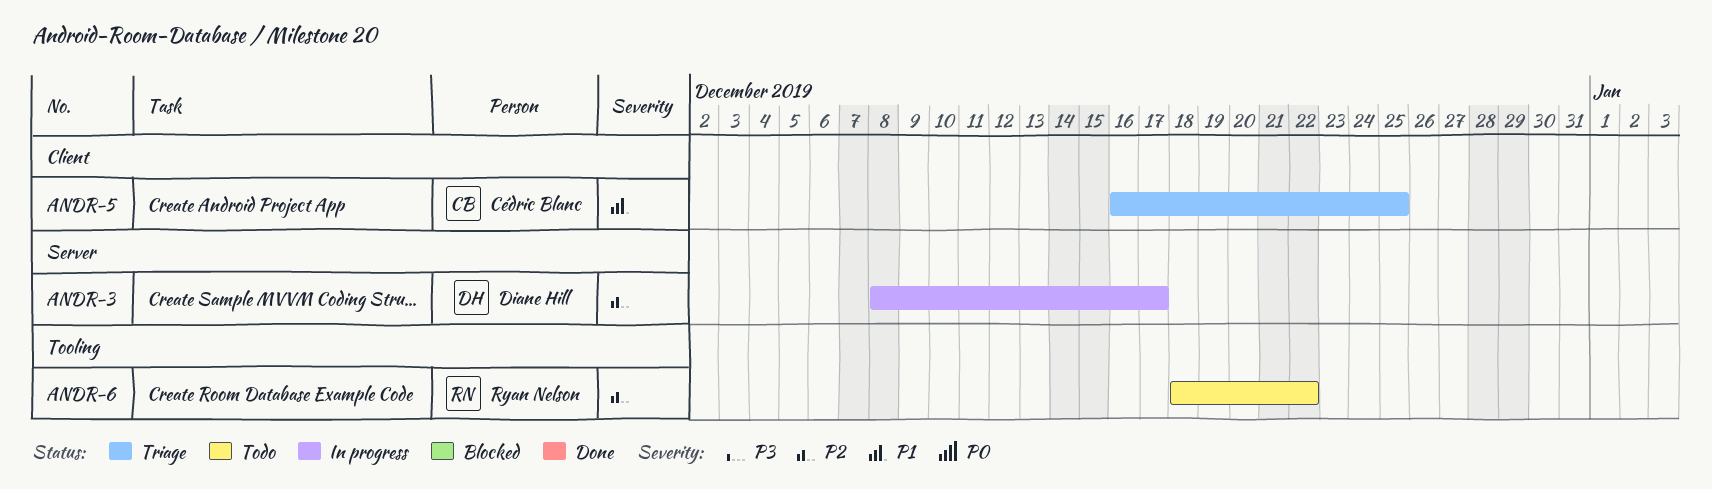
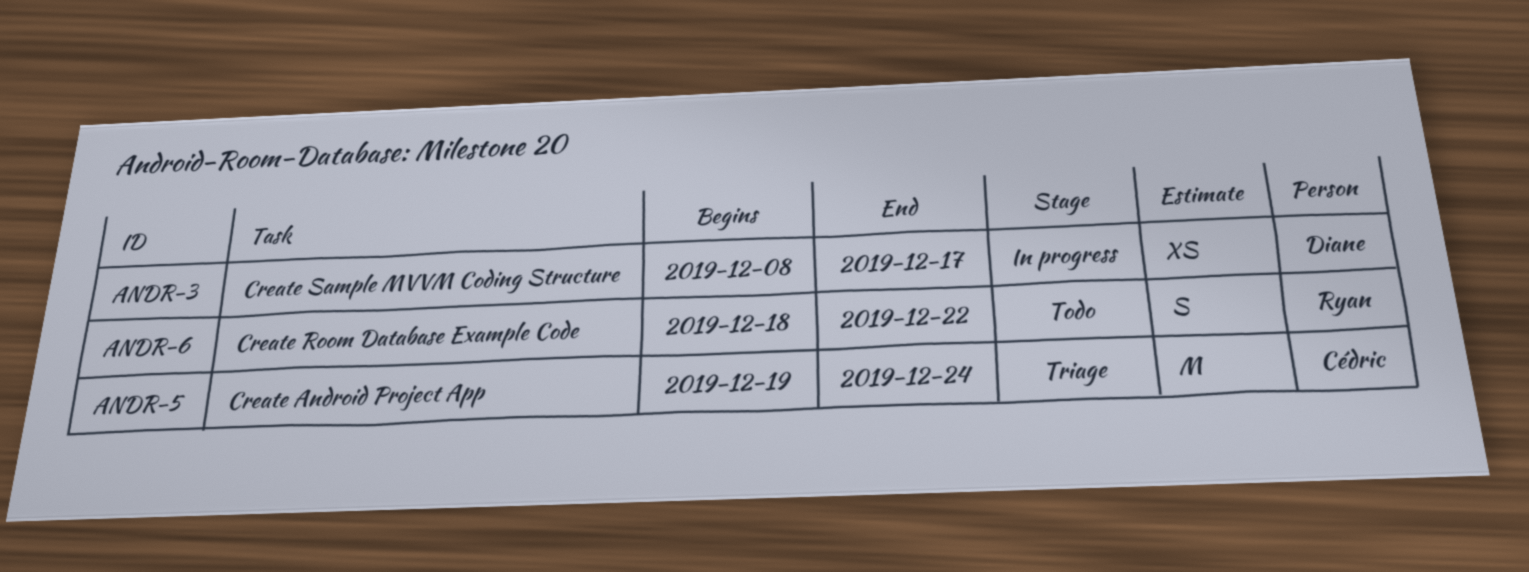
ANDR-5, start: Dec 16 -> Dec 19
ANDR-5, due: Dec 25 -> Dec 24

